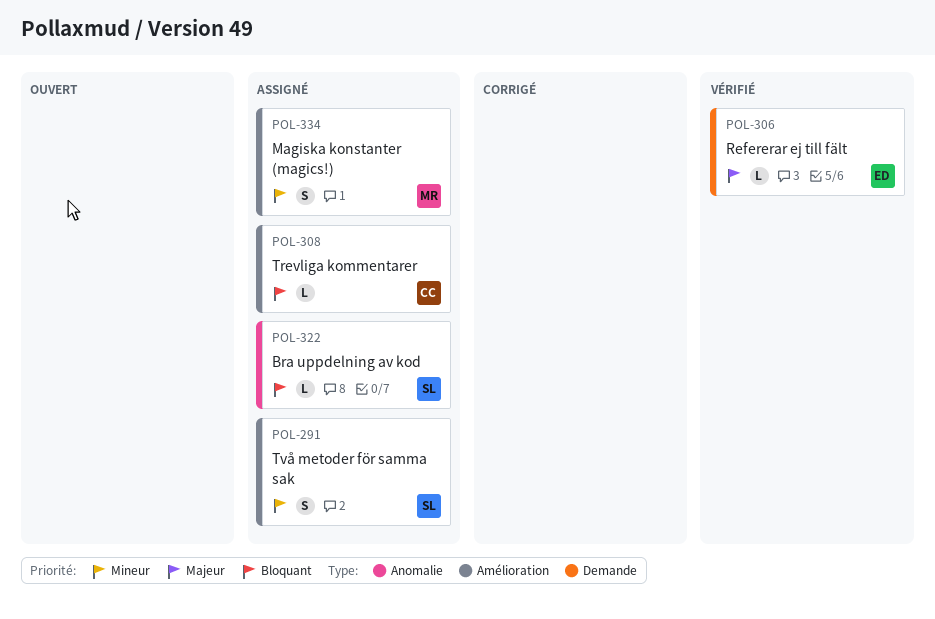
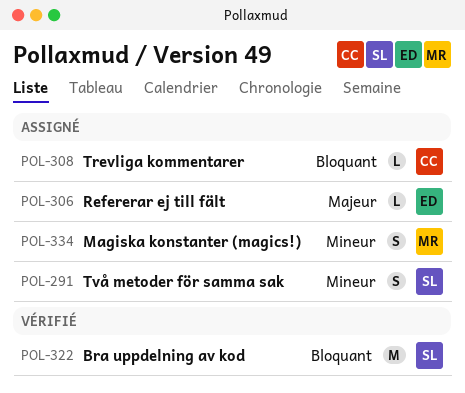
POL-306, status: Vérifié -> Assigné
POL-322, status: Assigné -> Vérifié
POL-322, estimate: L -> M

